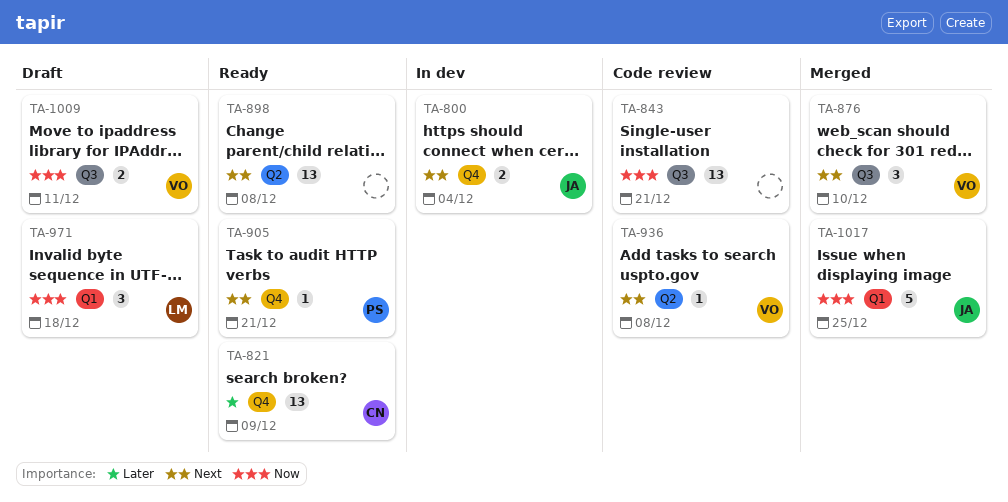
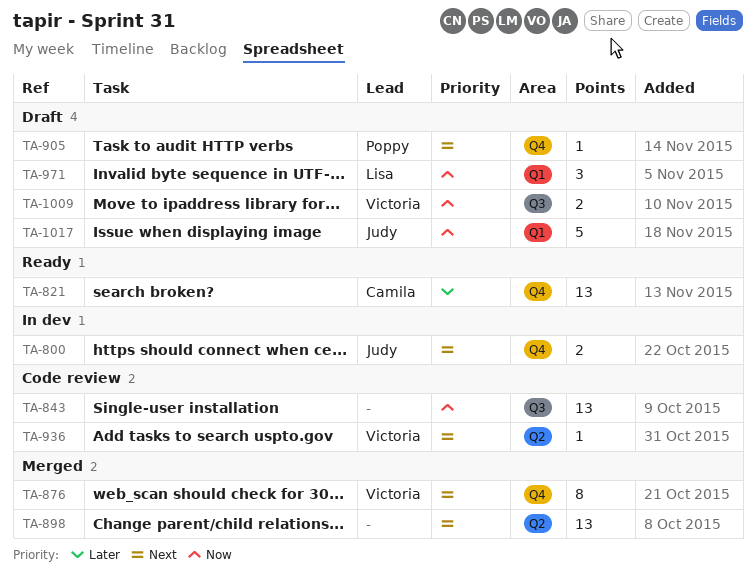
TA-876, label: Q3 -> Q4
TA-876, estimate: 3 -> 8
TA-898, status: Ready -> Merged
TA-905, status: Ready -> Draft
TA-1017, status: Merged -> Draft

